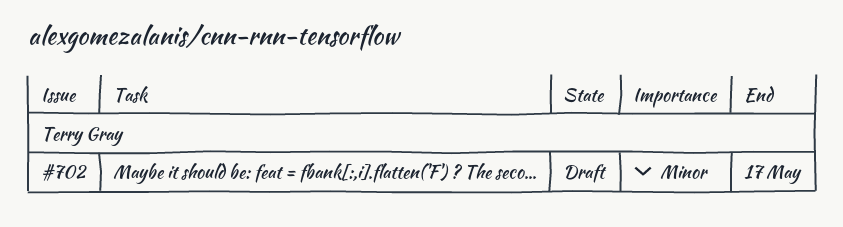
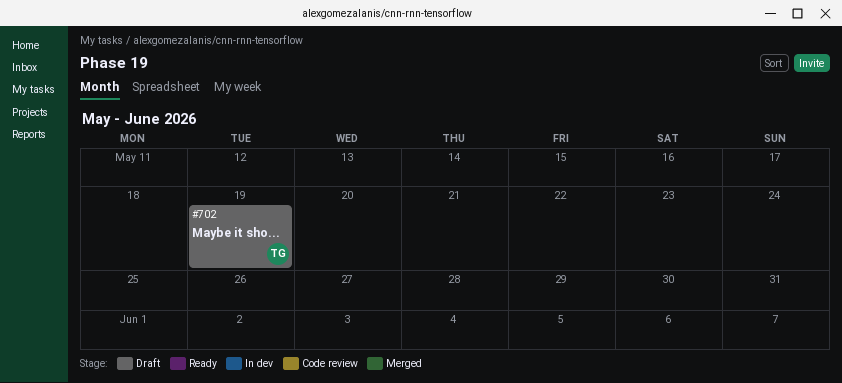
#702, due: May 17 -> May 19

